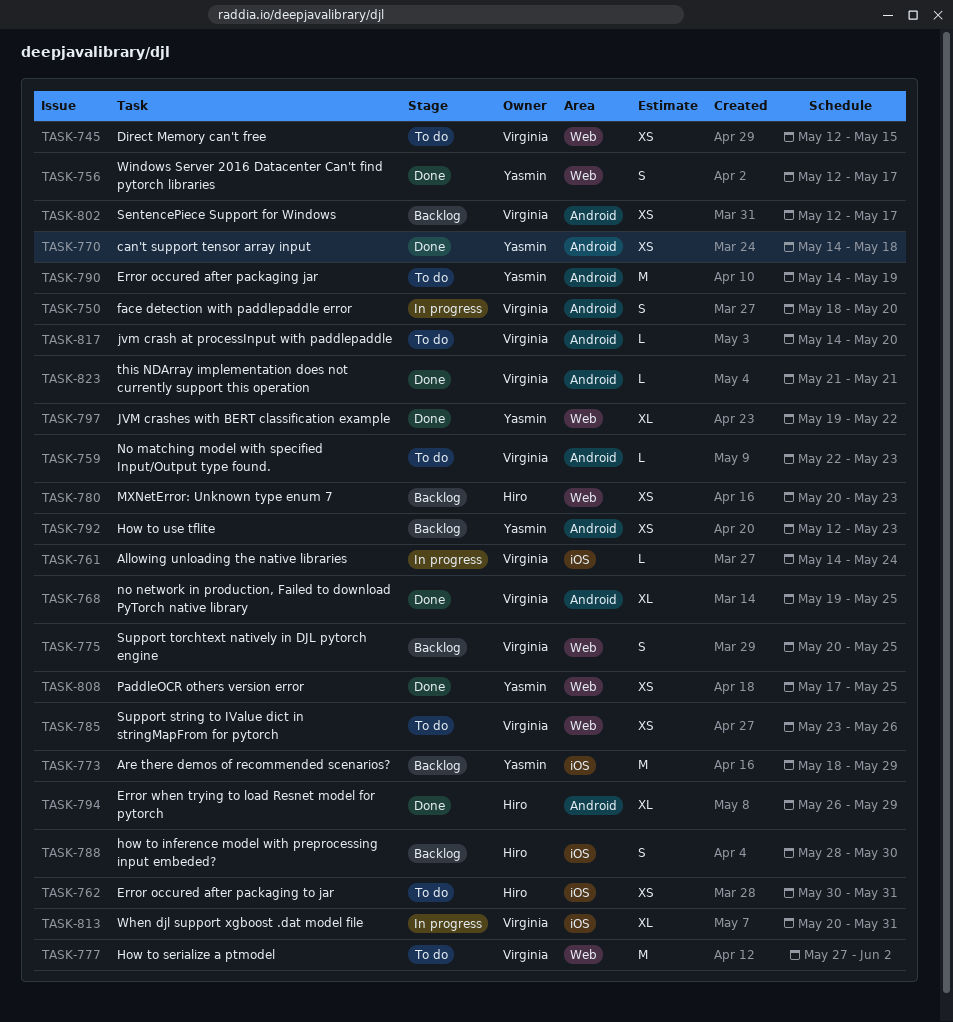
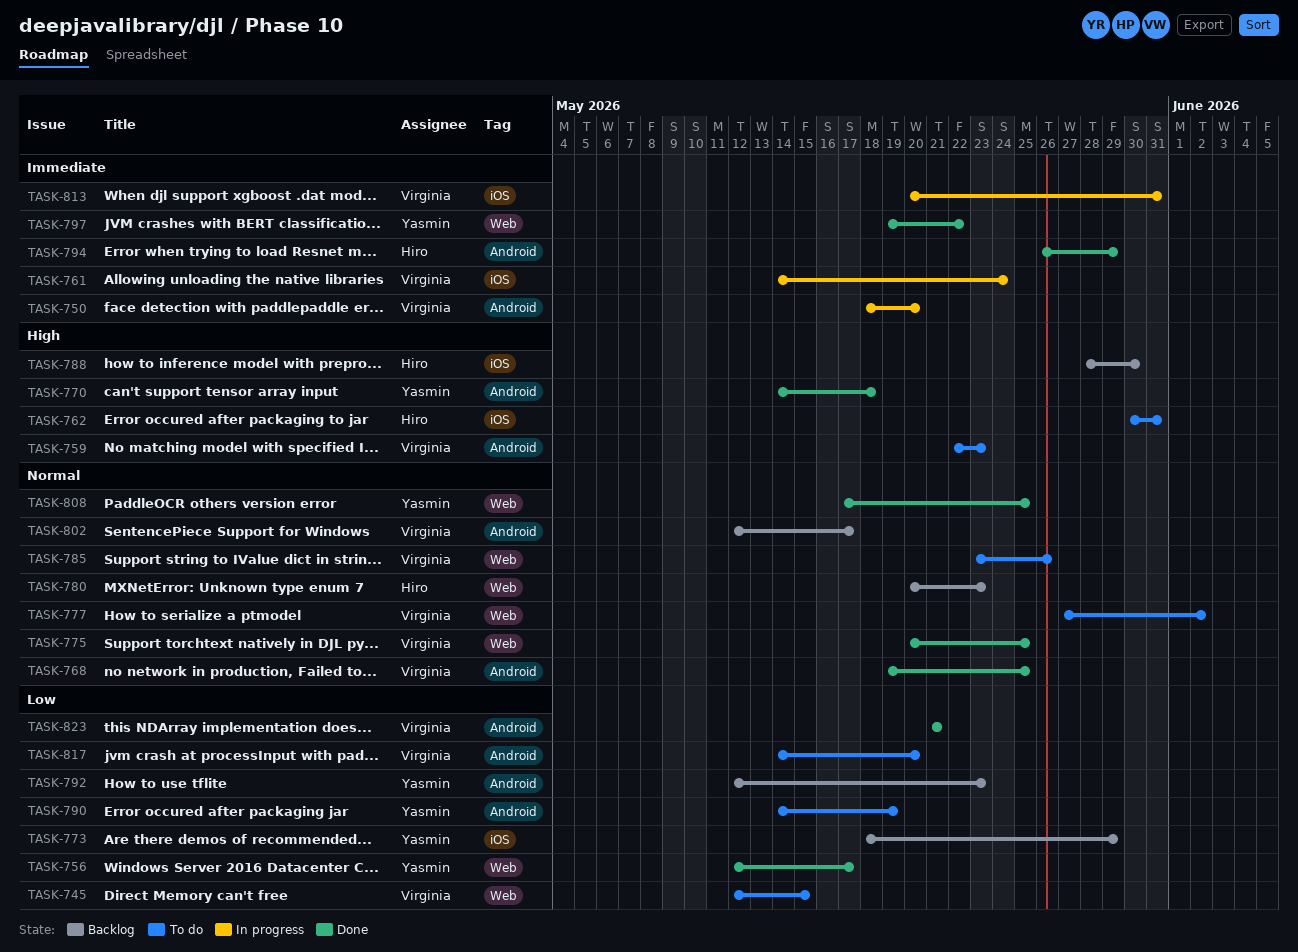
TASK-775, status: Backlog -> Done

